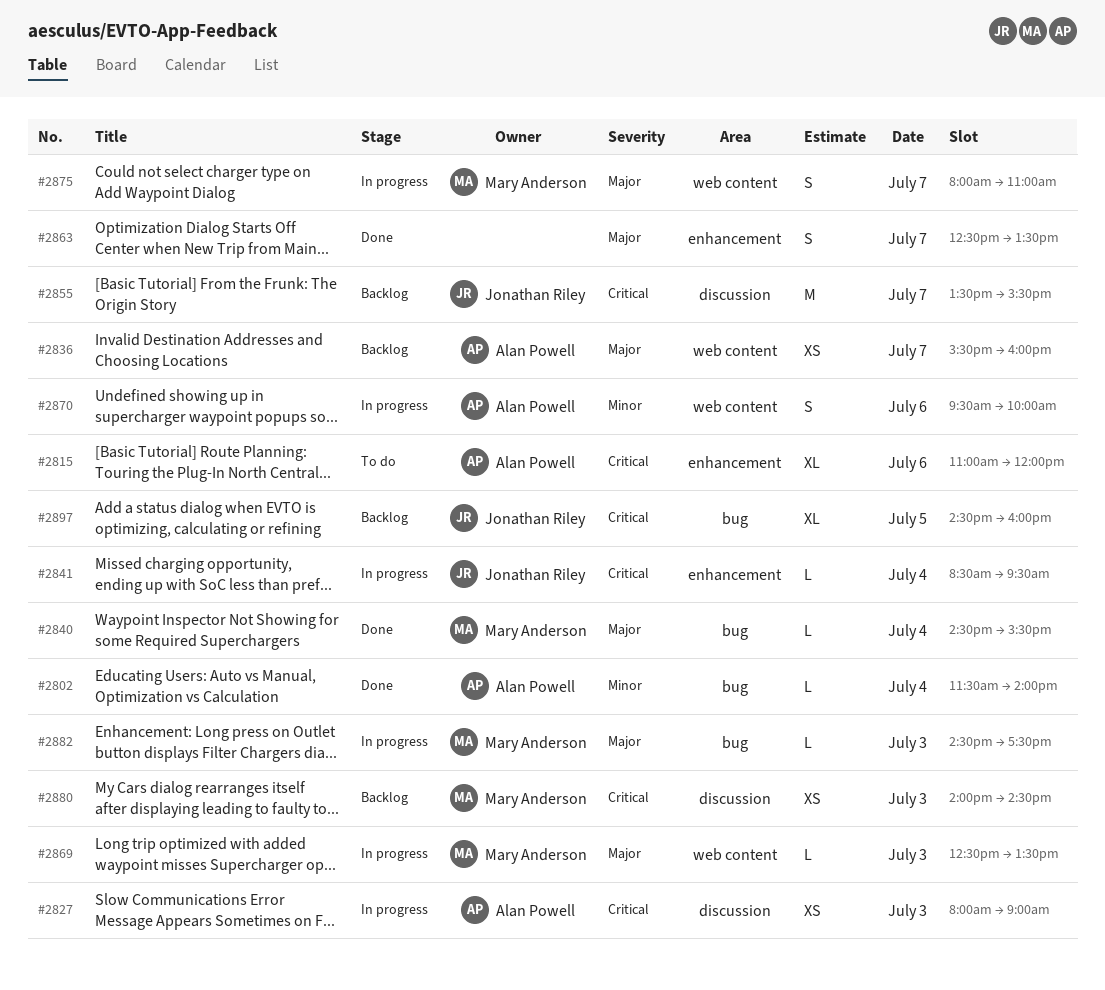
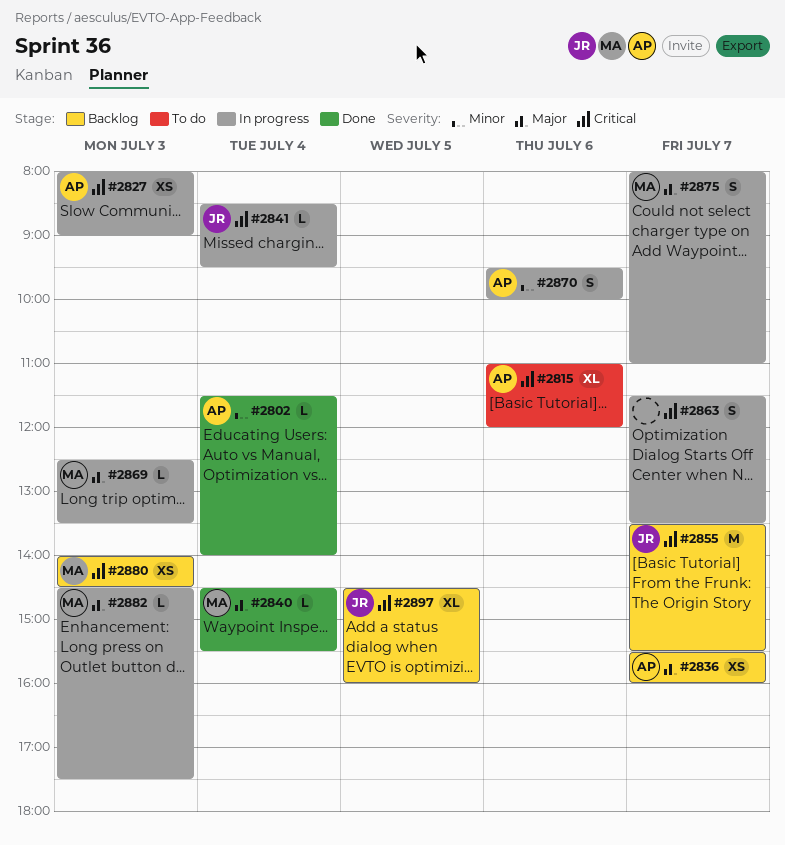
#2863, status: Done -> In progress
#2863, priority: Major -> Critical
#2863, begins: 12:30 -> 11:30

